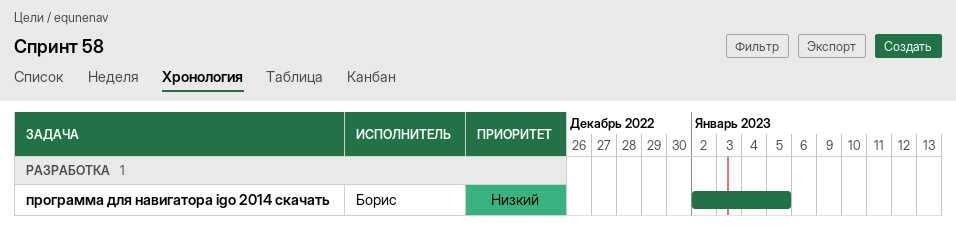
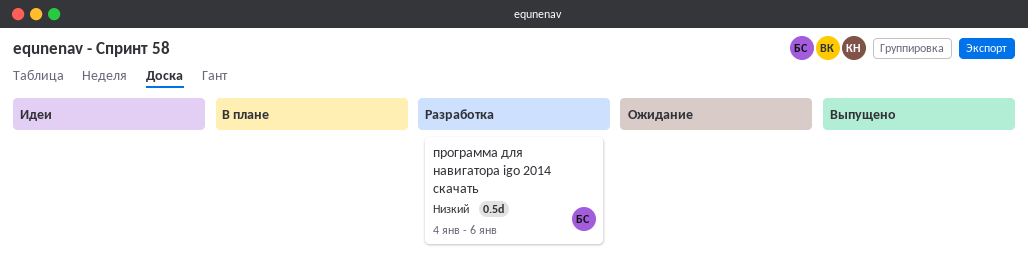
программа для навигатора igo 2014 скачать, start: Jan 2 -> Jan 4
программа для навигатора igo 2014 скачать, due: Jan 5 -> Jan 6

